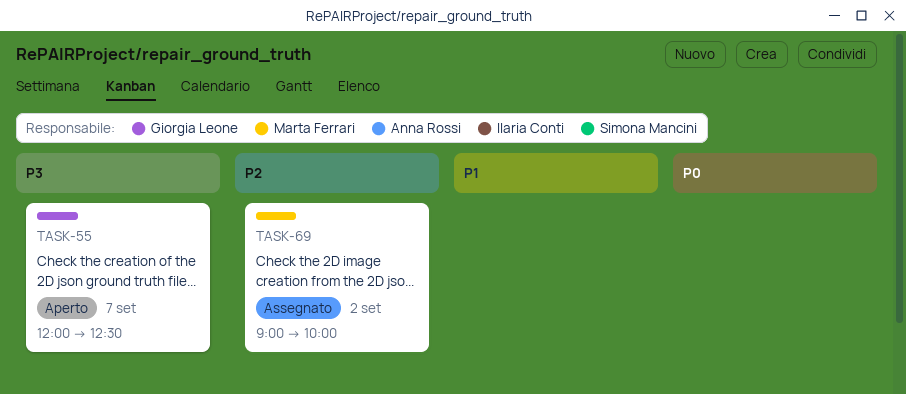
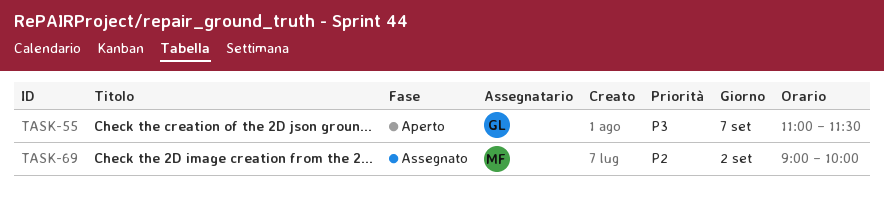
TASK-55, begins: 12:00 -> 11:00
TASK-55, ends: 12:30 -> 11:30

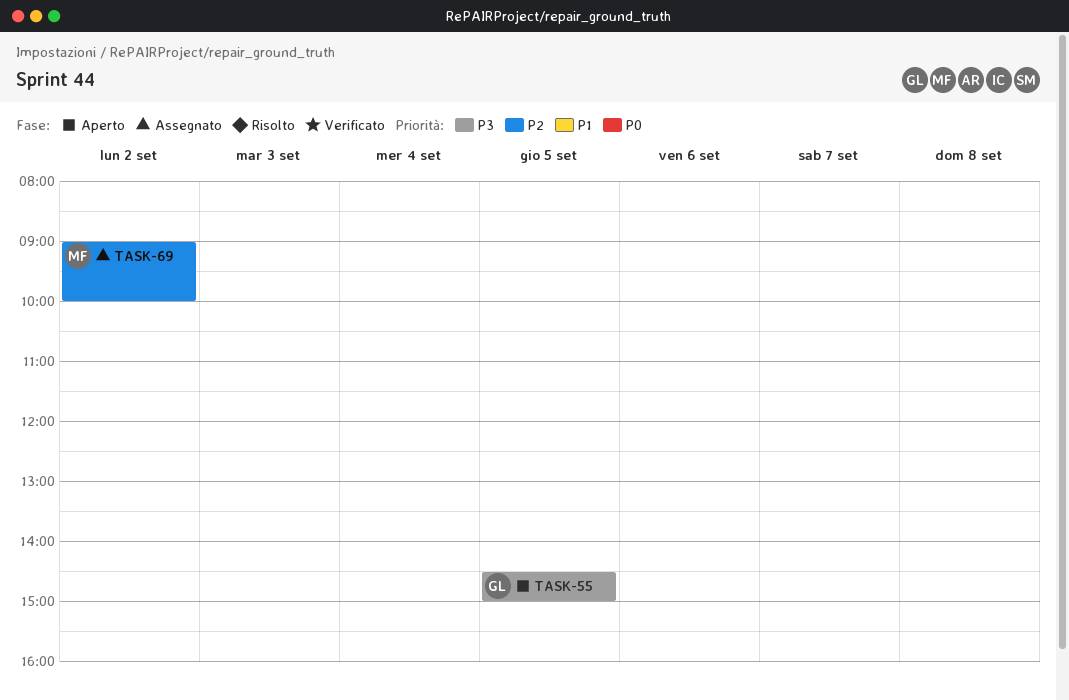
TASK-55, day: Sep 7 -> Sep 5
TASK-55, begins: 11:00 -> 14:30
TASK-55, ends: 11:30 -> 15:00

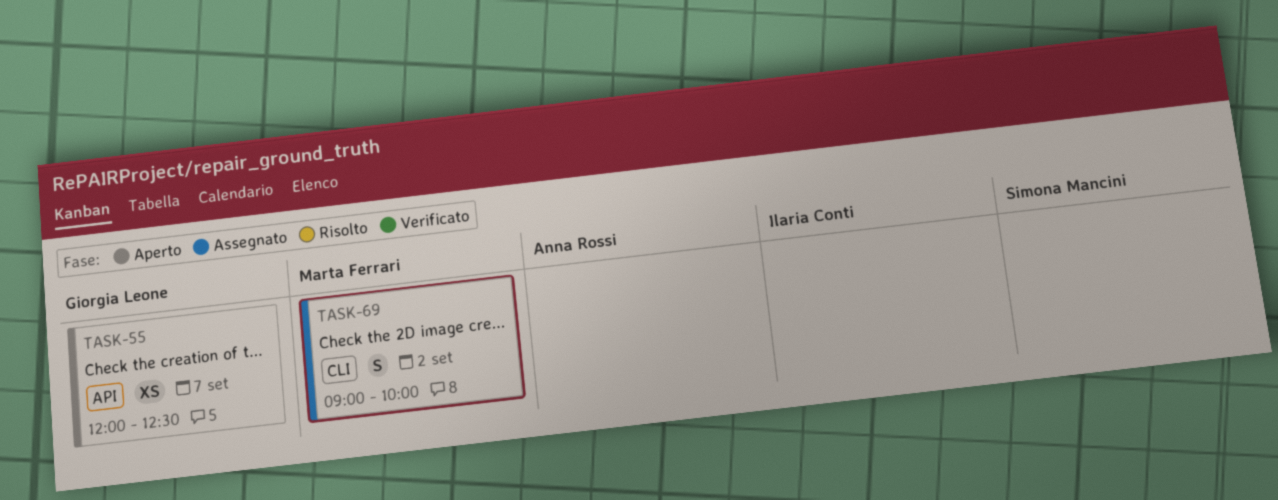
TASK-55, day: Sep 5 -> Sep 7
TASK-55, begins: 14:30 -> 12:00
TASK-55, ends: 15:00 -> 12:30

